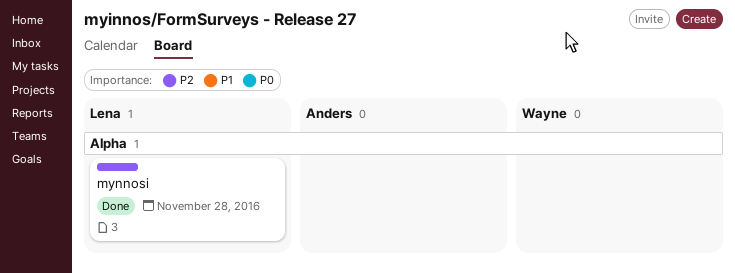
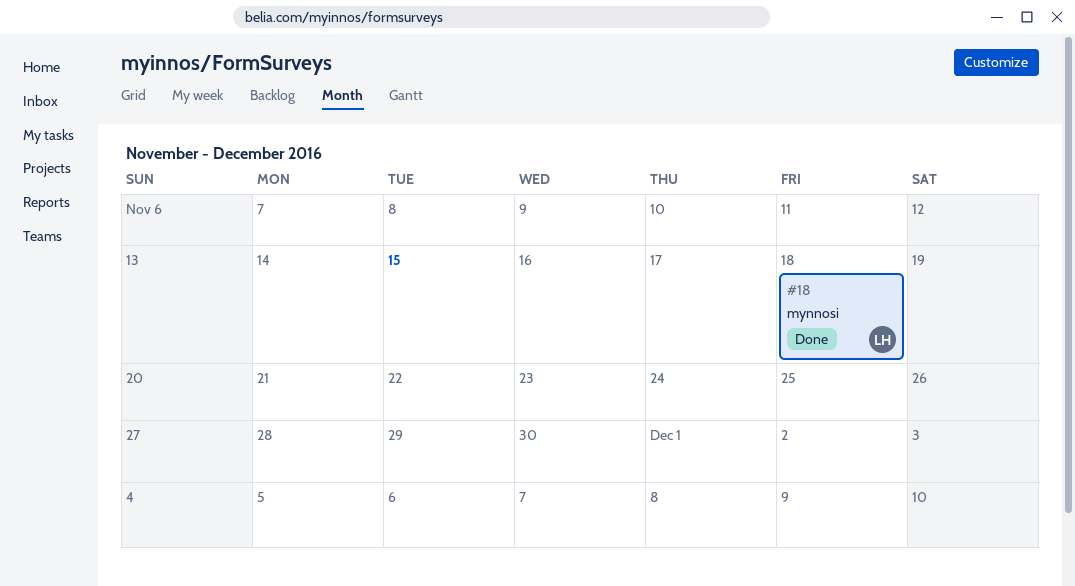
mynnosi, due: Nov 28 -> Nov 18

